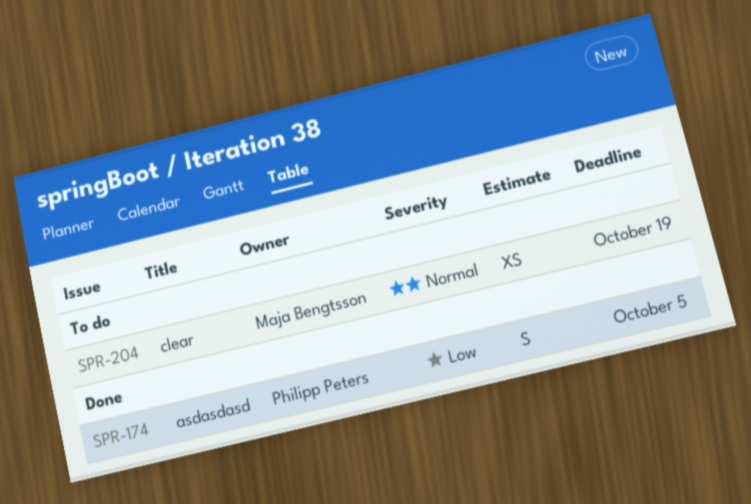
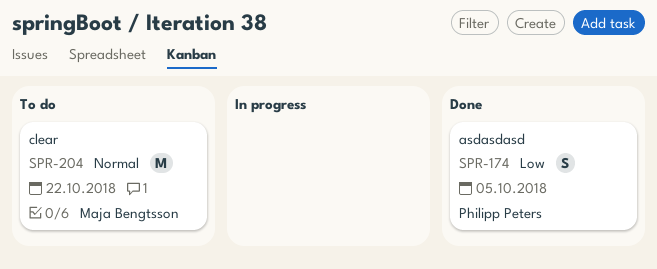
SPR-204, estimate: XS -> M
SPR-204, due: Oct 19 -> Oct 22

